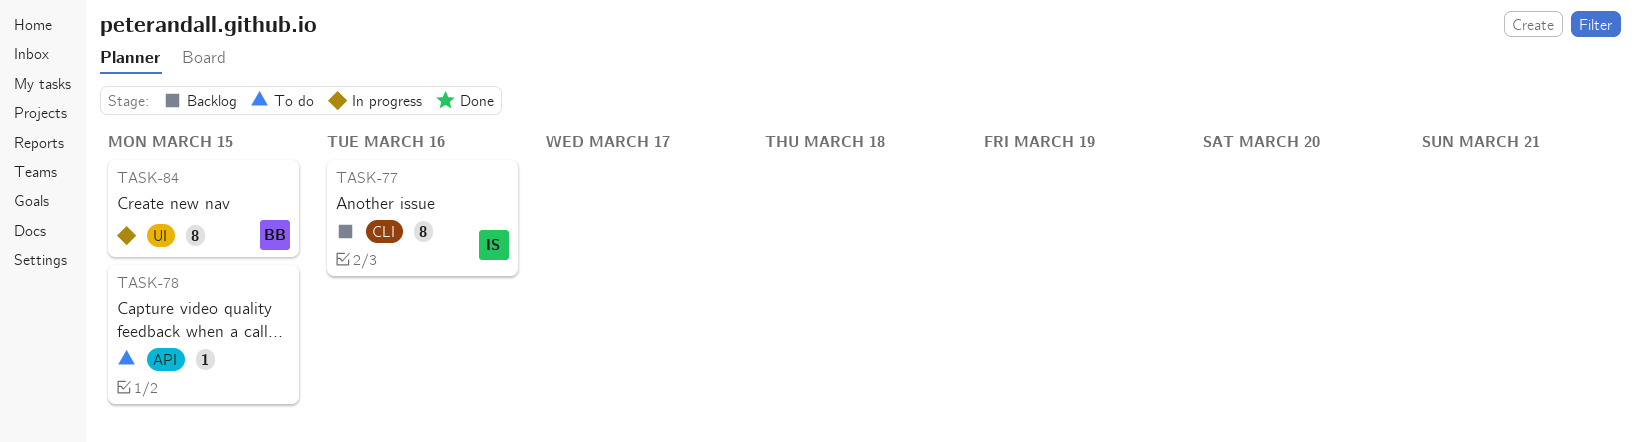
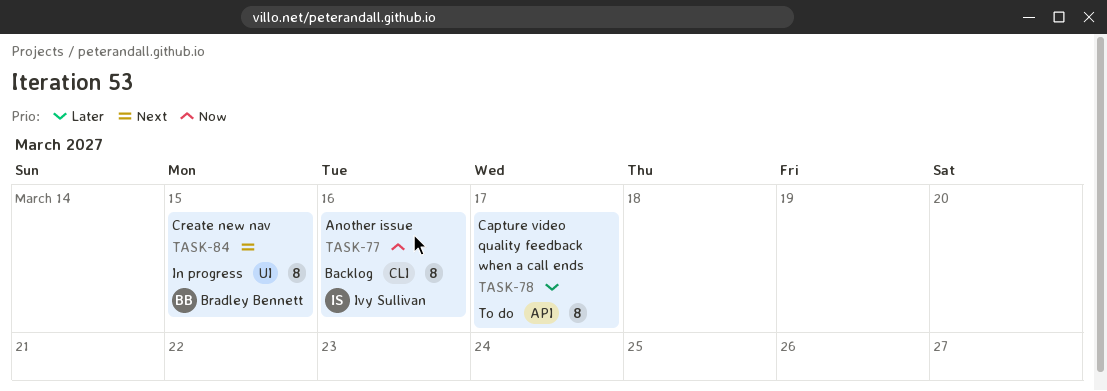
TASK-78, estimate: 1 -> 8
TASK-78, due: Mar 15 -> Mar 17

